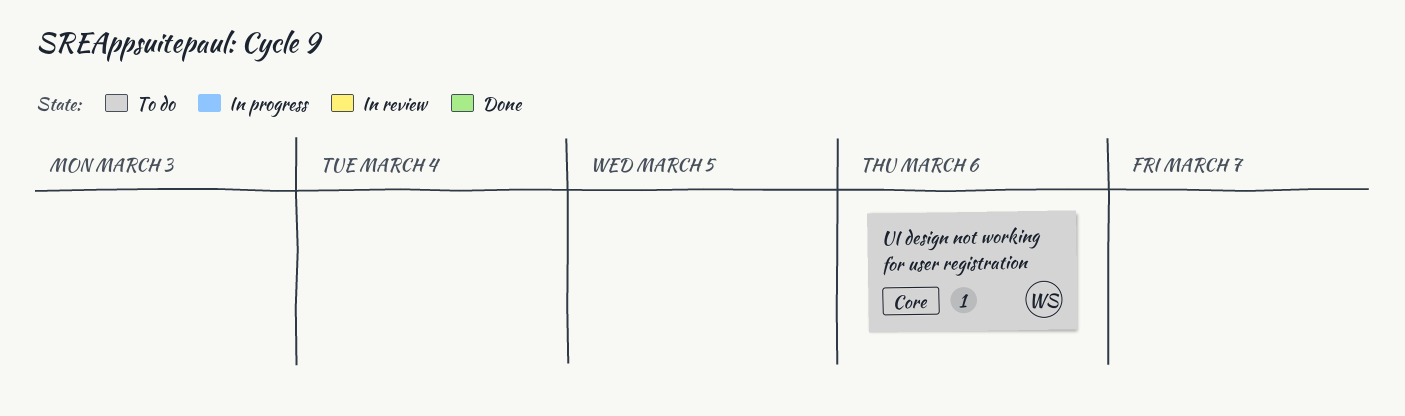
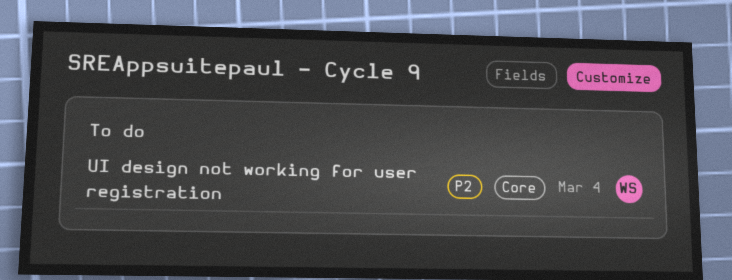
UI design not working for user registration, due: Mar 6 -> Mar 4

